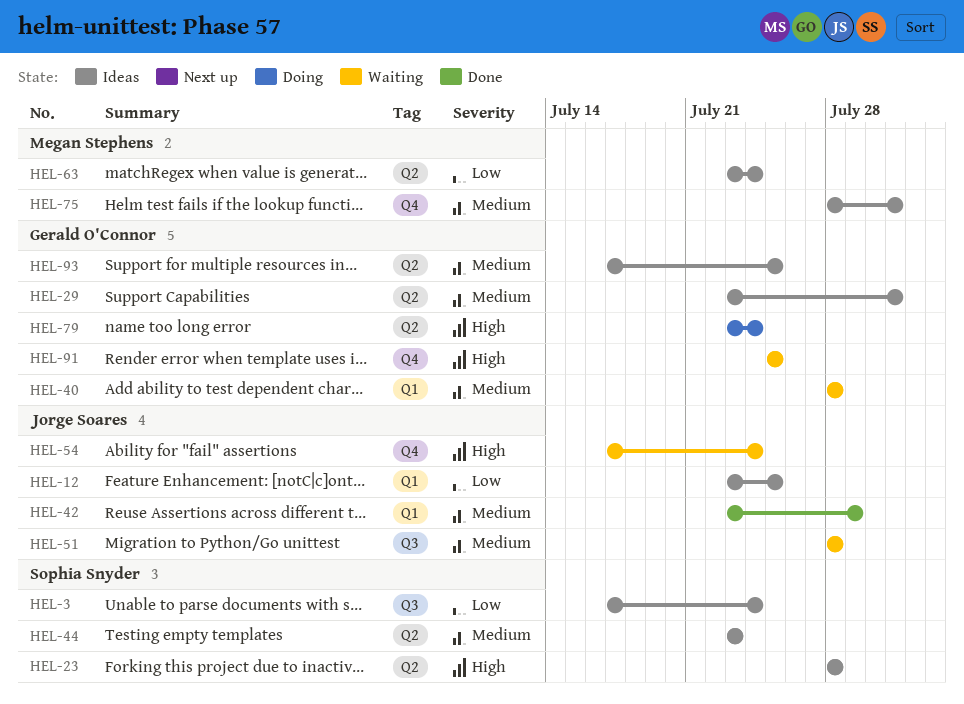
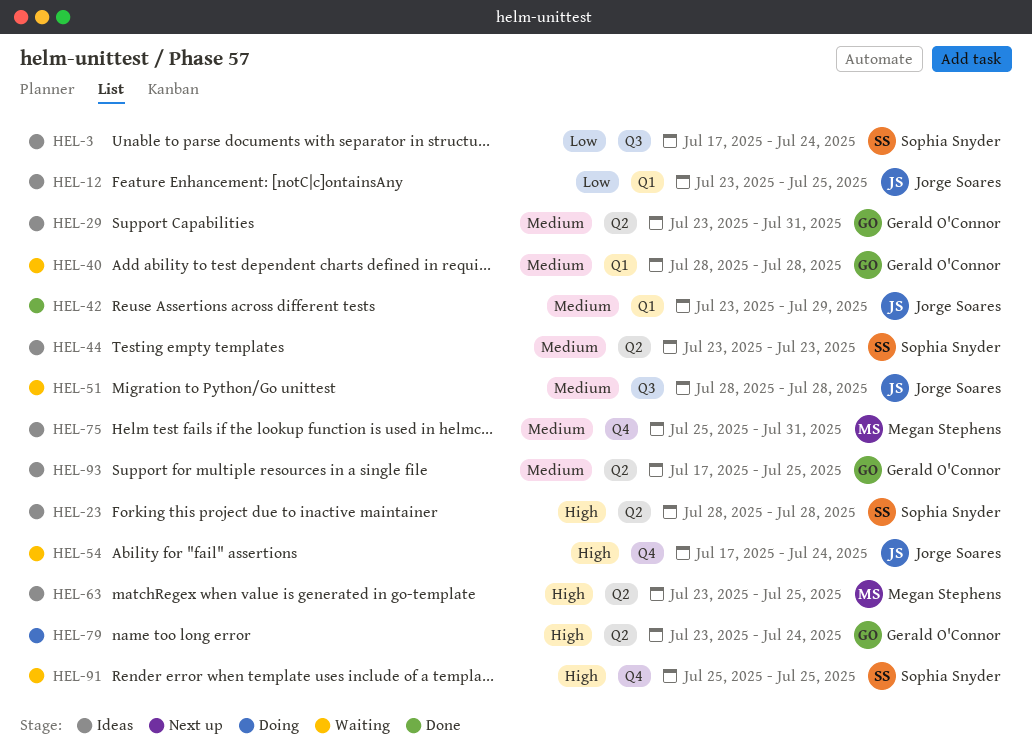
HEL-63, priority: Low -> High
HEL-63, due: Jul 24 -> Jul 25
HEL-75, start: Jul 28 -> Jul 25
HEL-91, owner: Gerald O'Connor -> Sophia Snyder

